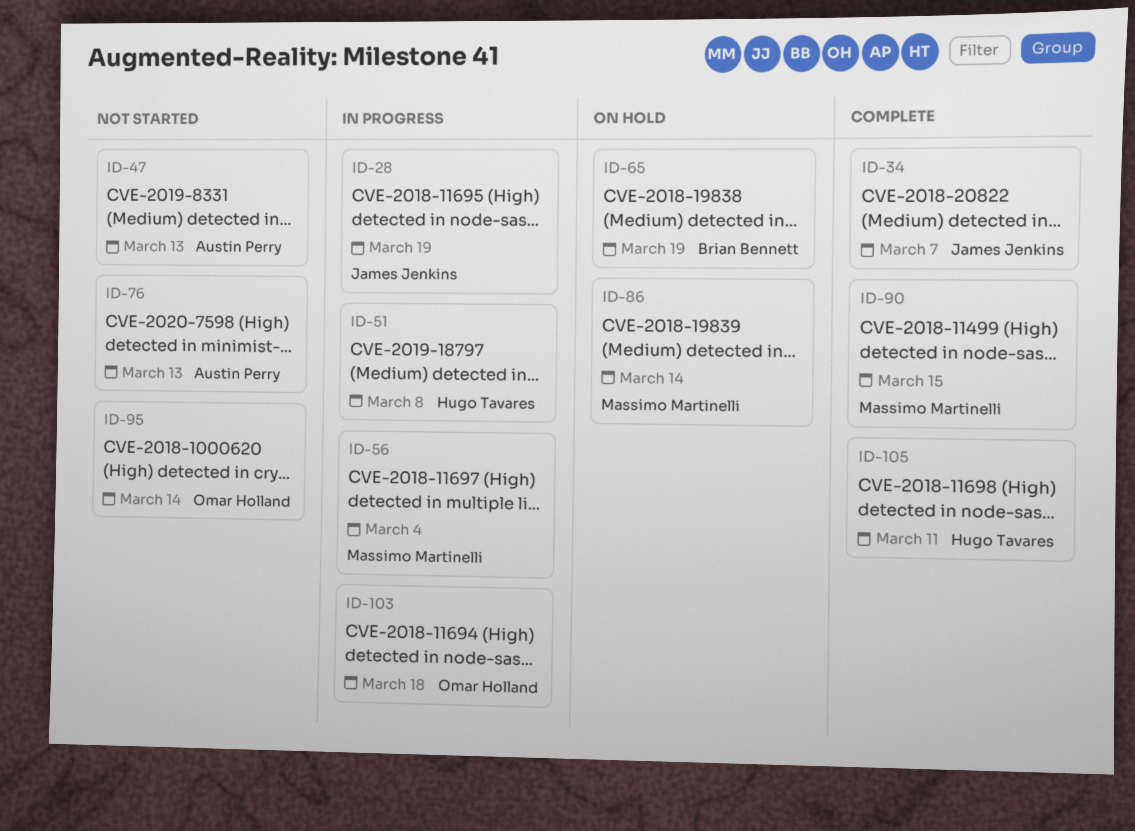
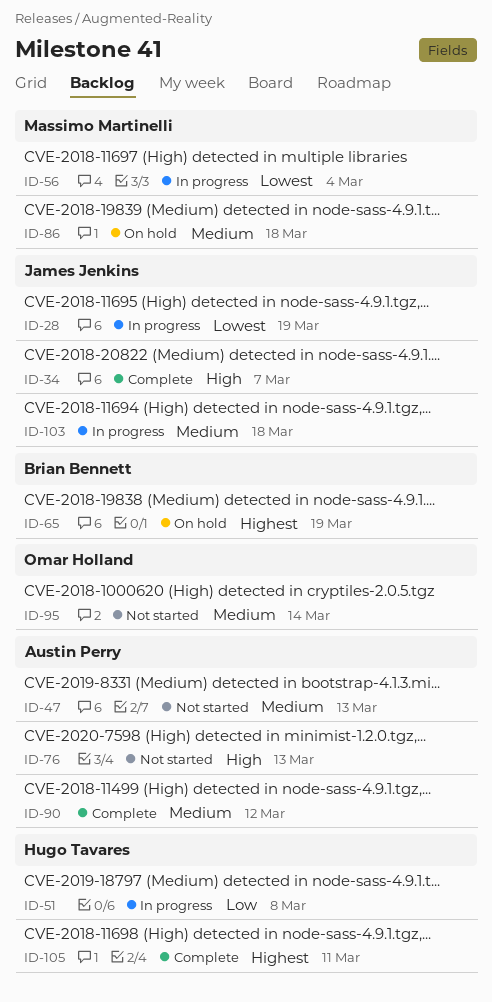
ID-86, due: Mar 14 -> Mar 18
ID-90, owner: Massimo Martinelli -> Austin Perry
ID-90, due: Mar 15 -> Mar 12
ID-103, owner: Omar Holland -> James Jenkins

